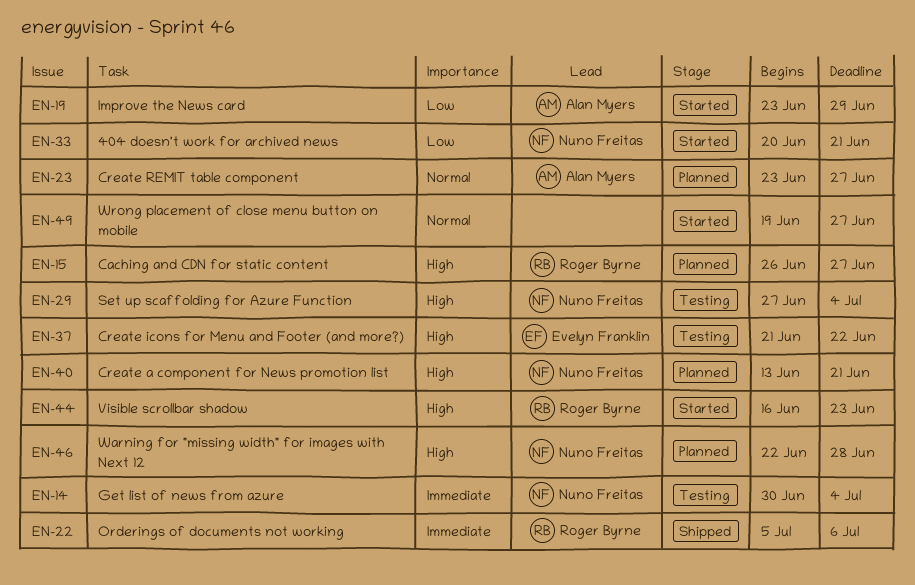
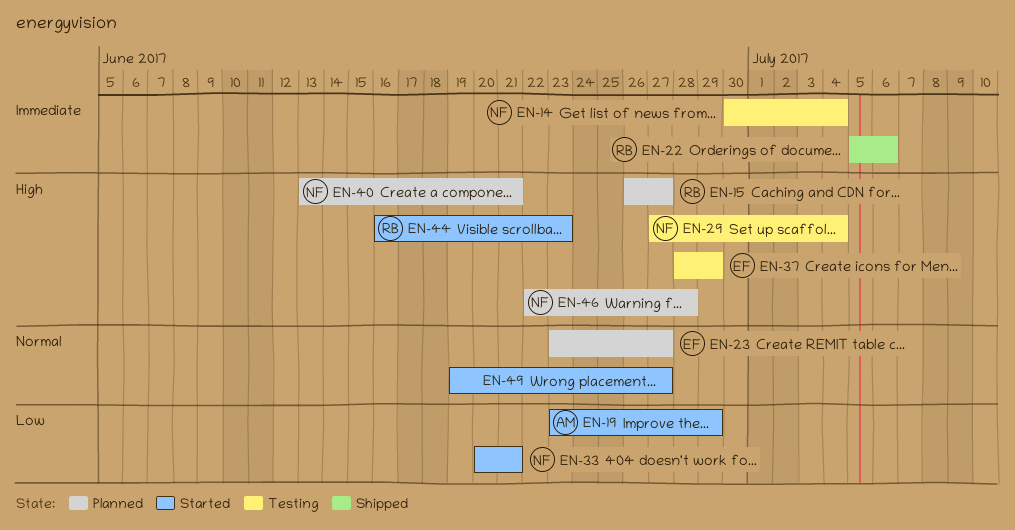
EN-23, owner: Alan Myers -> Evelyn Franklin
EN-37, start: Jun 21 -> Jun 28
EN-37, due: Jun 22 -> Jun 29

